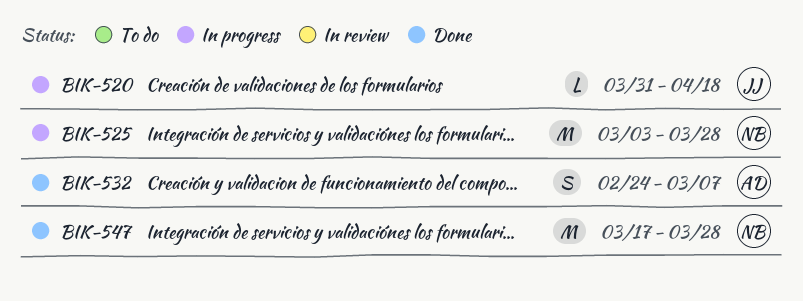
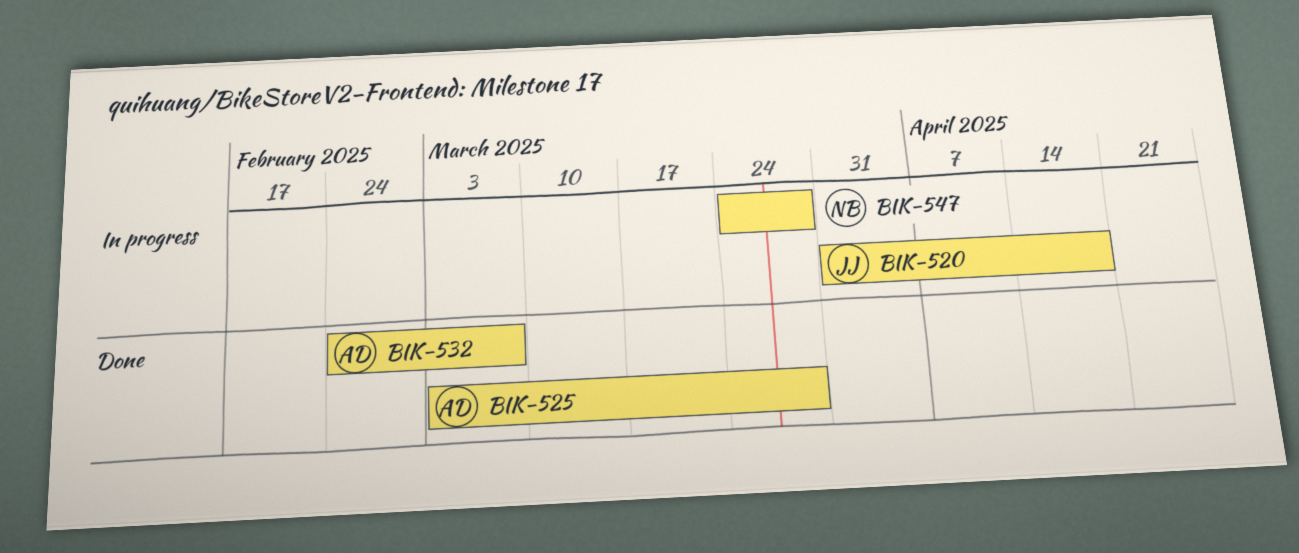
BIK-525, status: In progress -> Done
BIK-525, owner: NB -> AD
BIK-547, status: Done -> In progress
BIK-547, start: Mar 17 -> Mar 24

